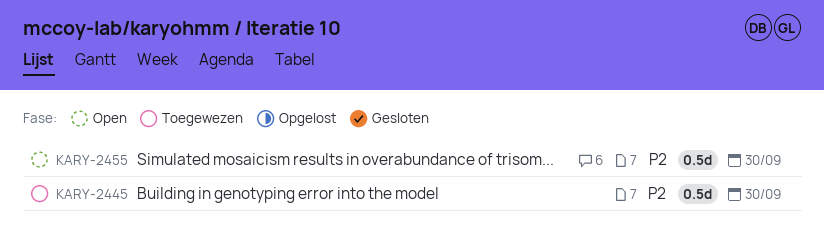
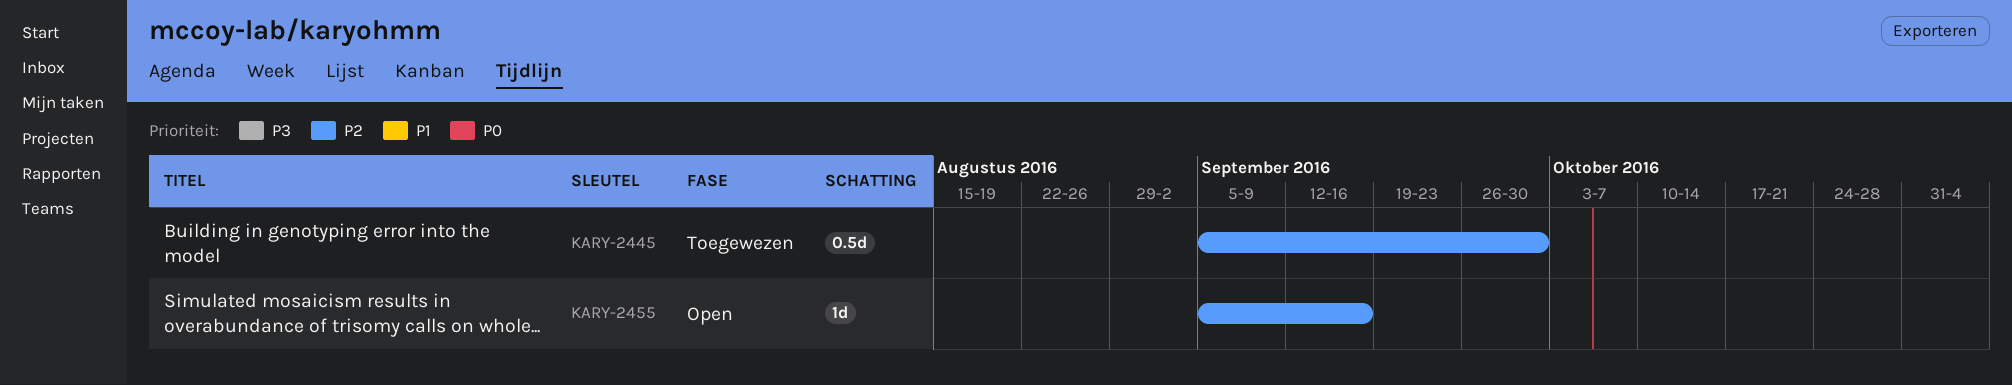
KARY-2455, estimate: 0.5d -> 1d
KARY-2455, due: Sep 30 -> Sep 16

